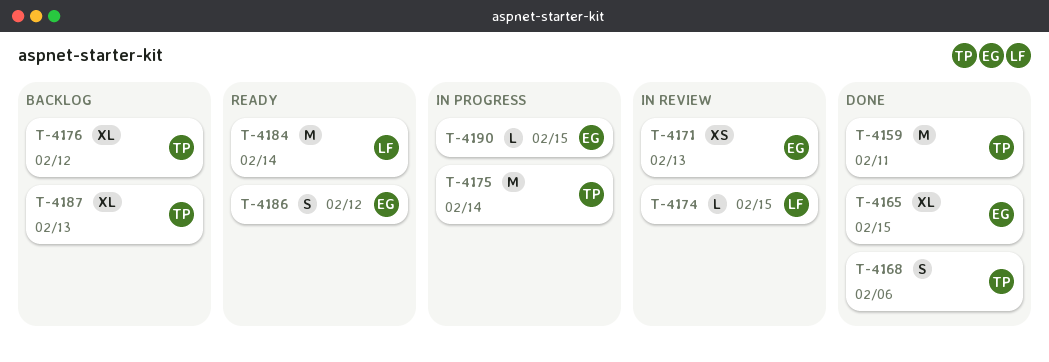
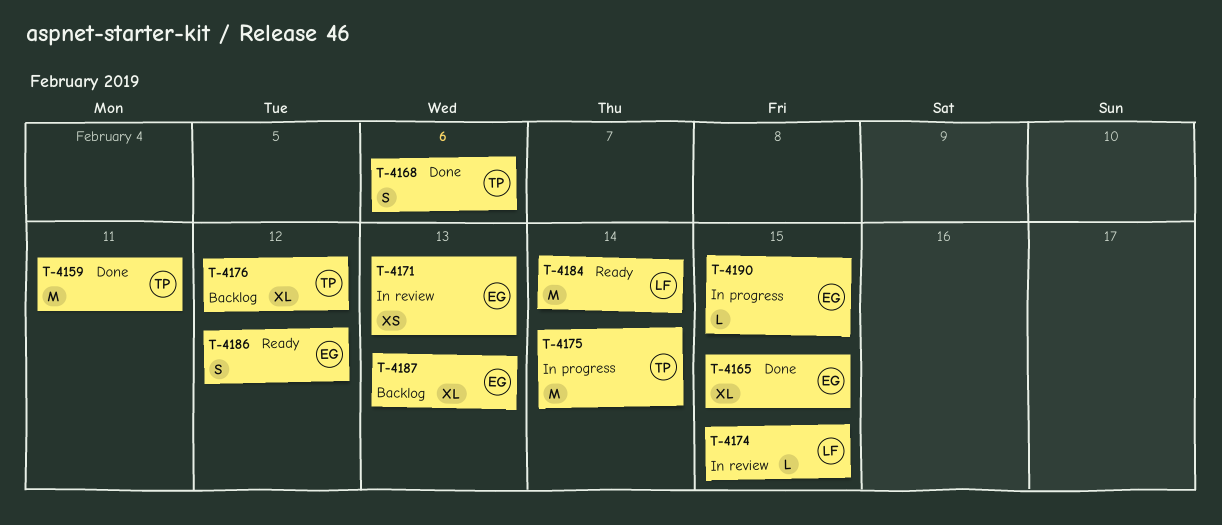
T-4187, owner: TP -> EG

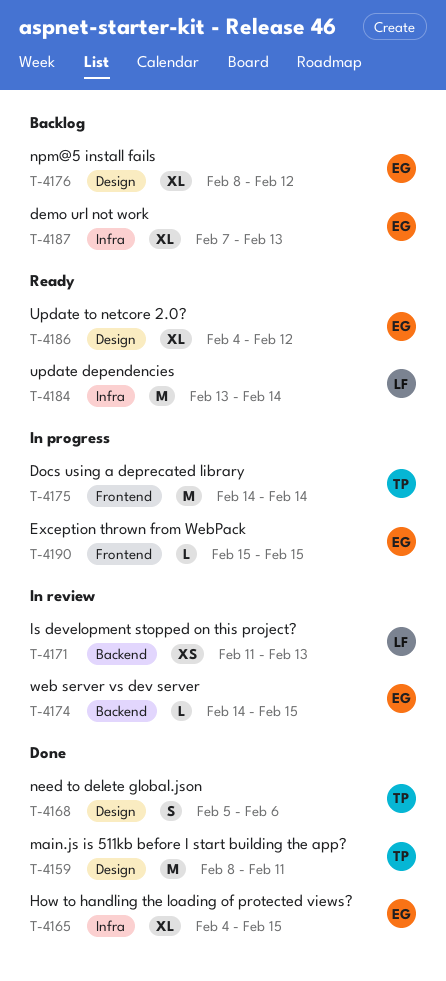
T-4171, owner: EG -> LF
T-4174, owner: LF -> EG
T-4176, owner: TP -> EG
T-4186, estimate: S -> XL

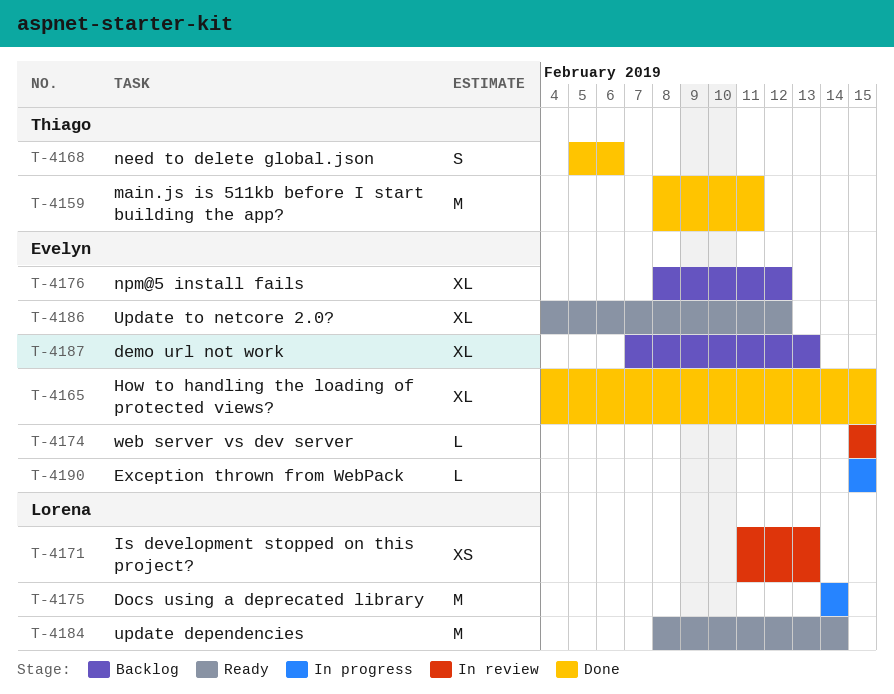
T-4174, start: Feb 14 -> Feb 15
T-4175, owner: Thiago -> Lorena
T-4184, start: Feb 13 -> Feb 8

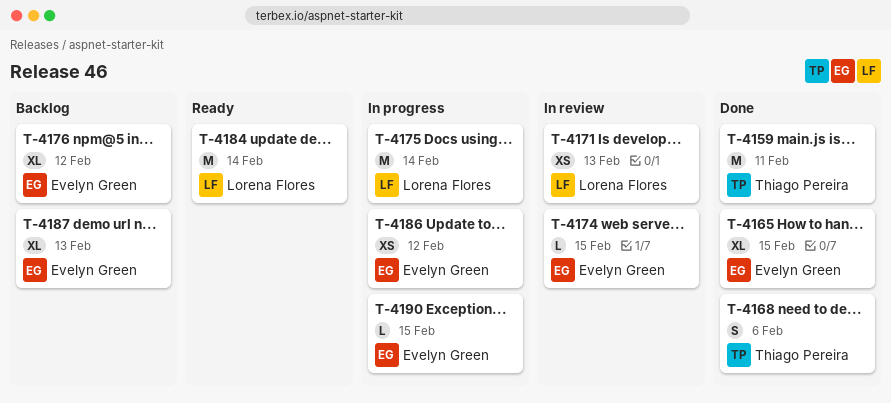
T-4186, status: Ready -> In progress
T-4186, estimate: XL -> XS

